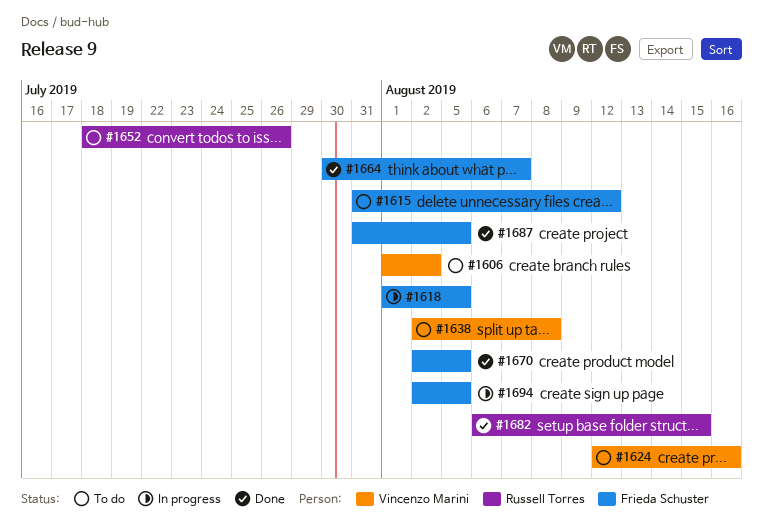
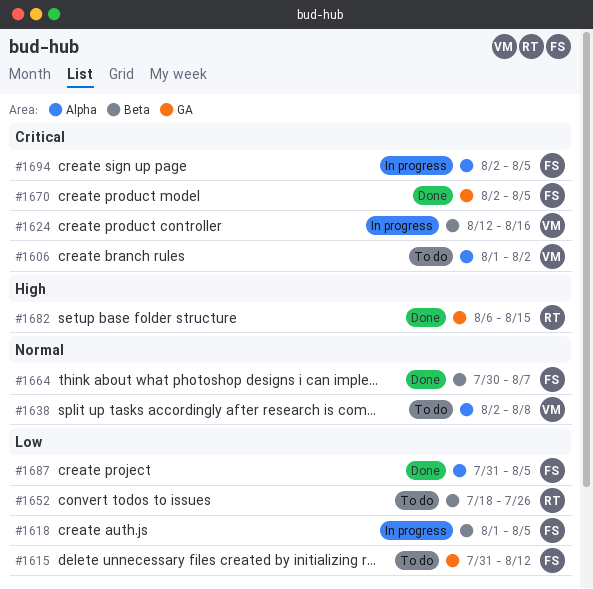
#1624, status: To do -> In progress

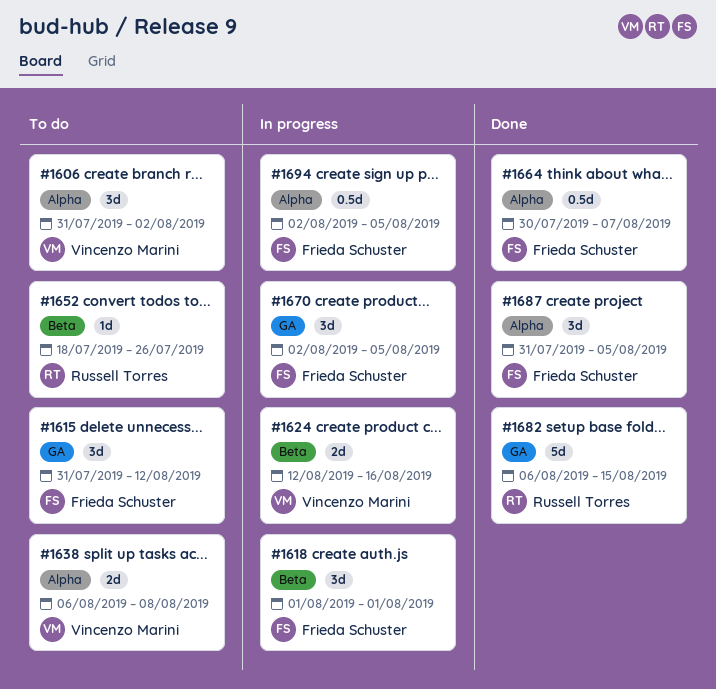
#1606, start: Aug 1 -> Jul 31
#1618, due: Aug 5 -> Aug 1
#1638, start: Aug 2 -> Aug 6
#1664, label: Beta -> Alpha
#1670, status: Done -> In progress

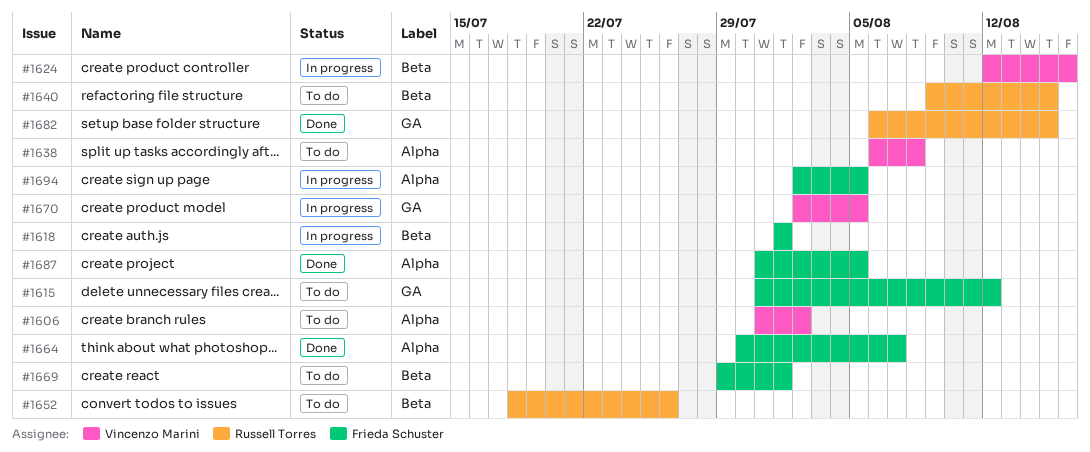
#1640: none -> present
#1669: none -> present
#1670, owner: Frieda Schuster -> Vincenzo Marini

